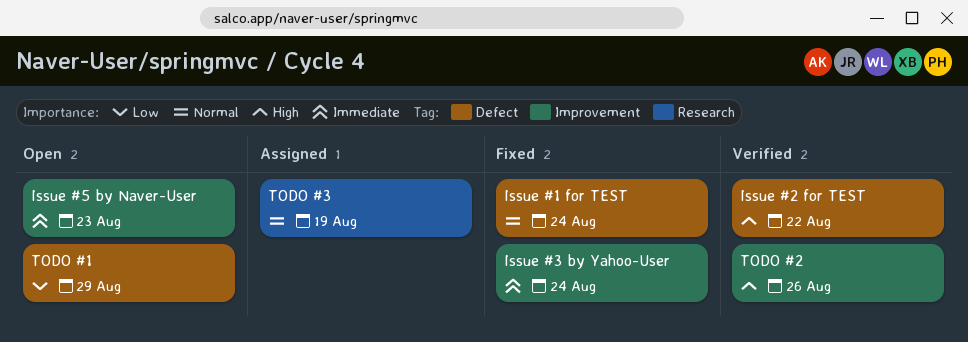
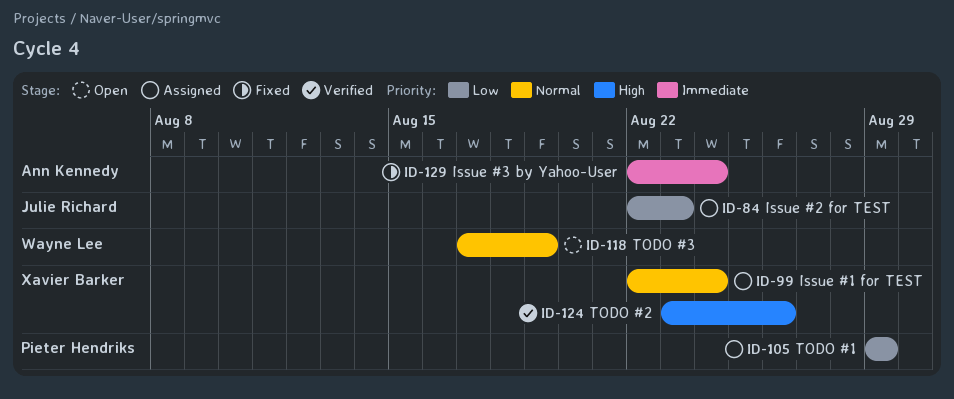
Issue #1 for TEST, status: Fixed -> Assigned
Issue #2 for TEST, status: Verified -> Assigned
Issue #2 for TEST, priority: High -> Low
Issue #2 for TEST, due: Aug 22 -> Aug 23
Issue #5 by Naver-User: present -> none
TODO #1, status: Open -> Assigned
TODO #3, status: Assigned -> Open

